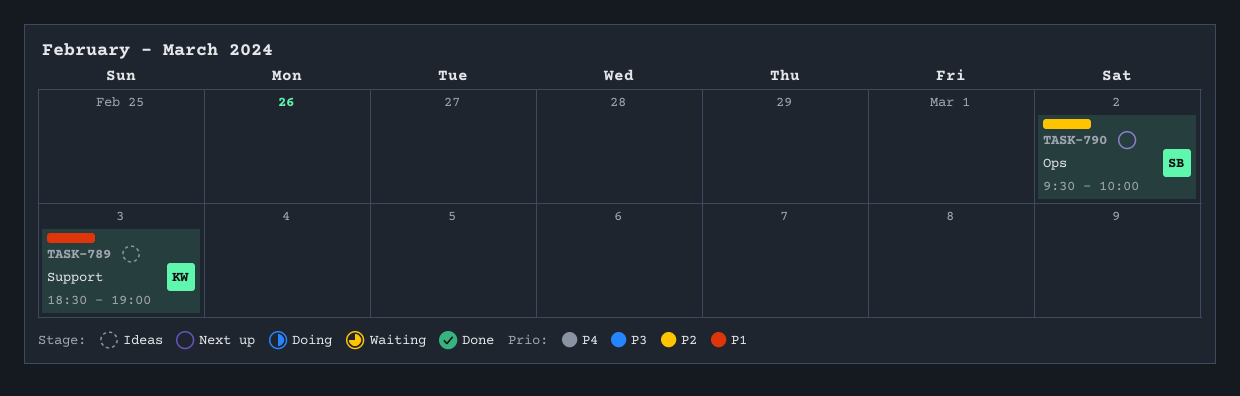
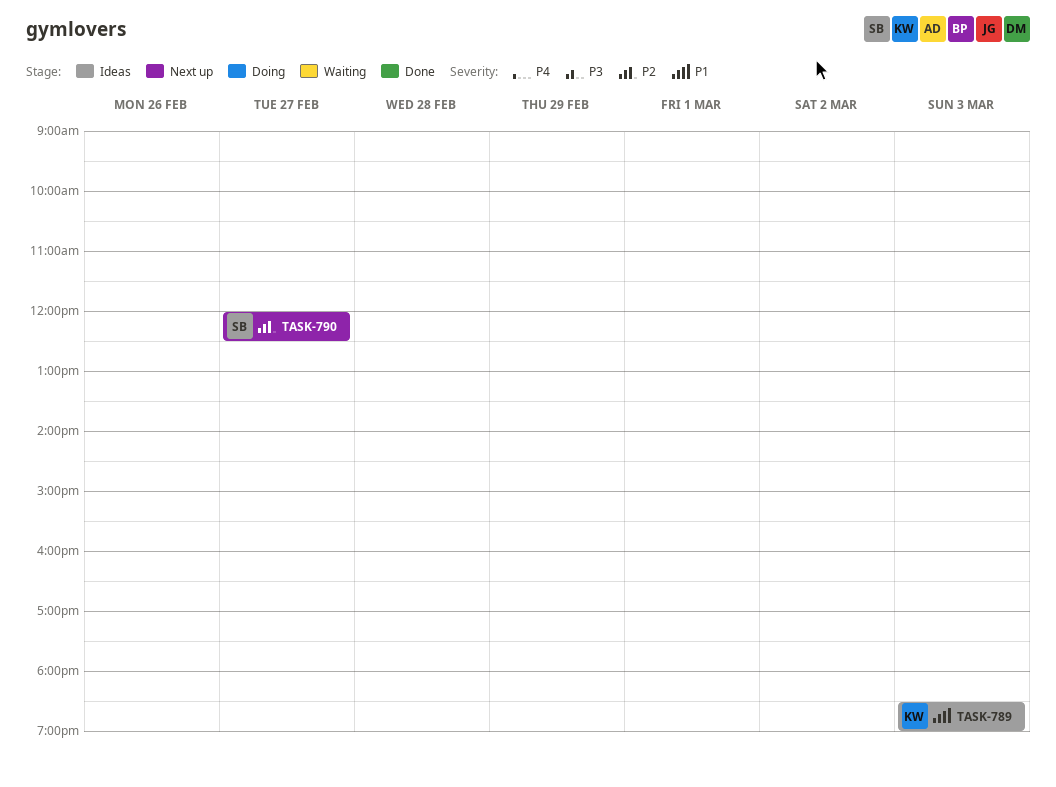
TASK-790, day: Mar 2 -> Feb 27
TASK-790, begins: 09:30 -> 12:00
TASK-790, ends: 10:00 -> 12:30

